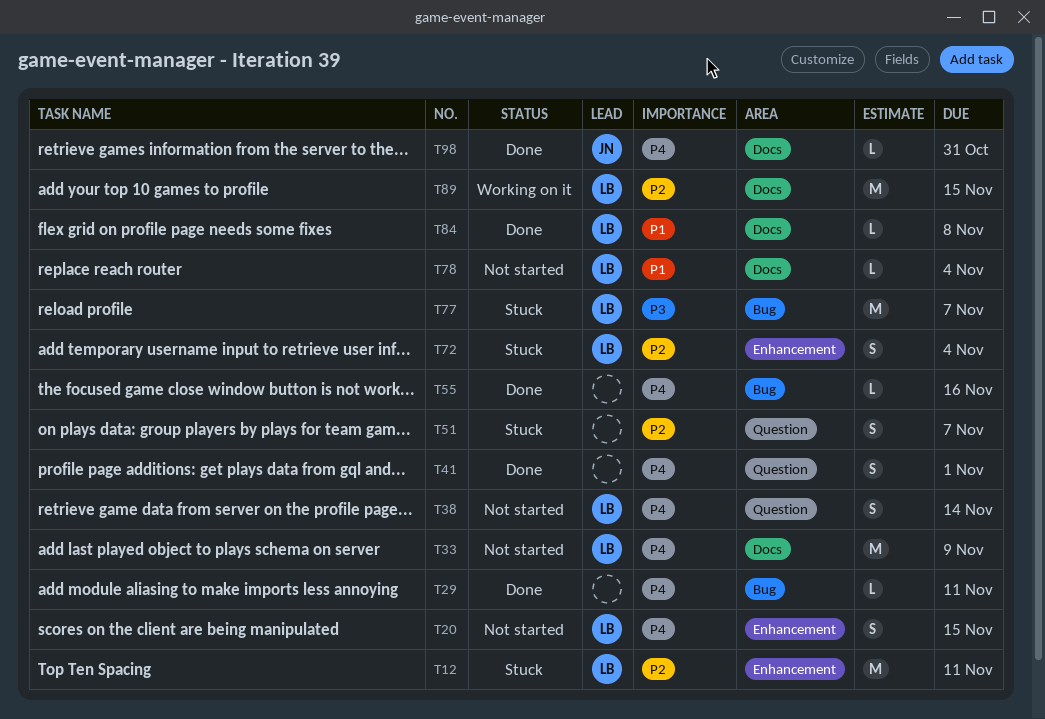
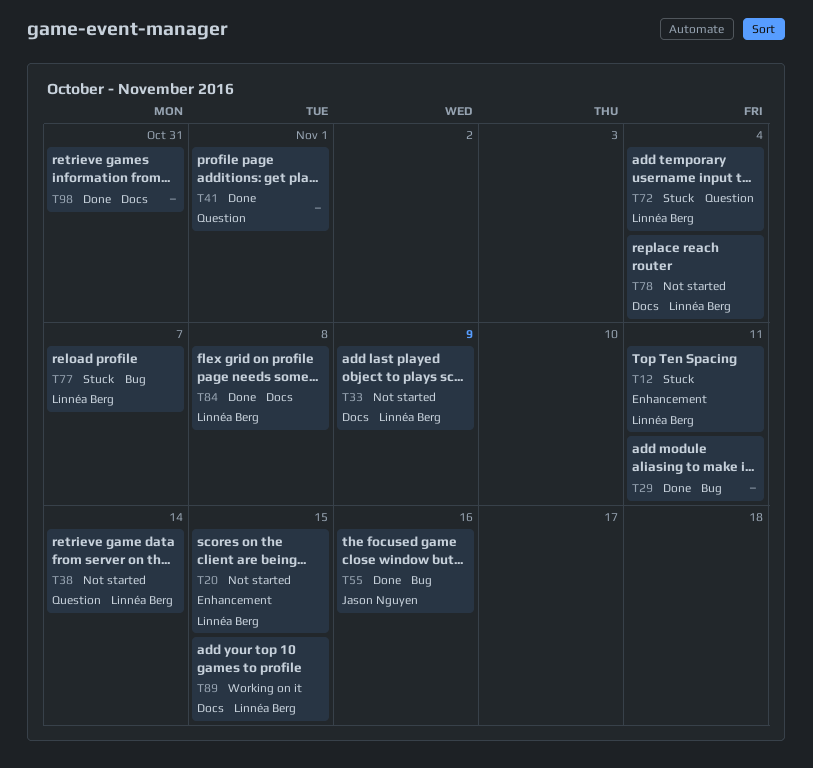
T51: present -> none
T55, owner: none -> Jason Nguyen
T72, label: Enhancement -> Question
T98, owner: Jason Nguyen -> none

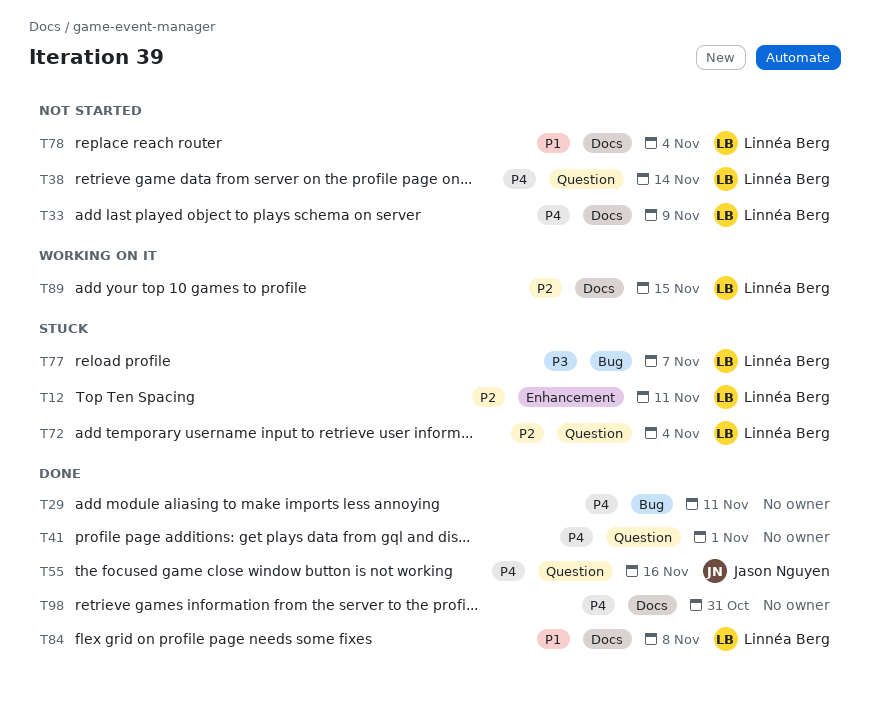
T20: present -> none
T55, label: Bug -> Question

